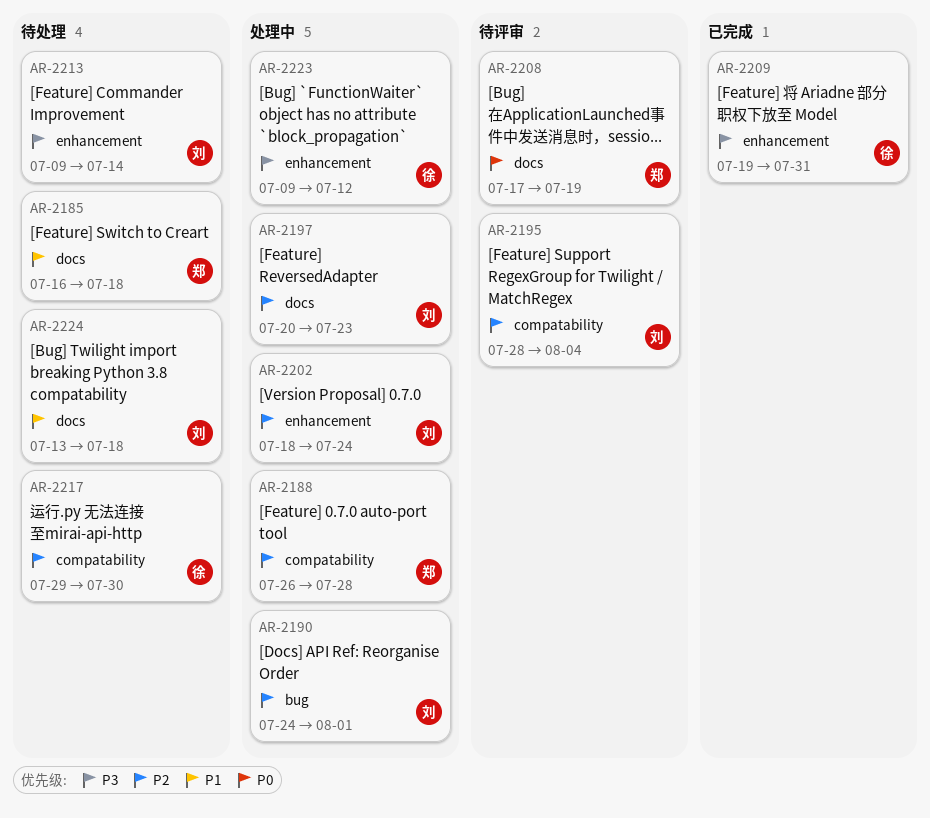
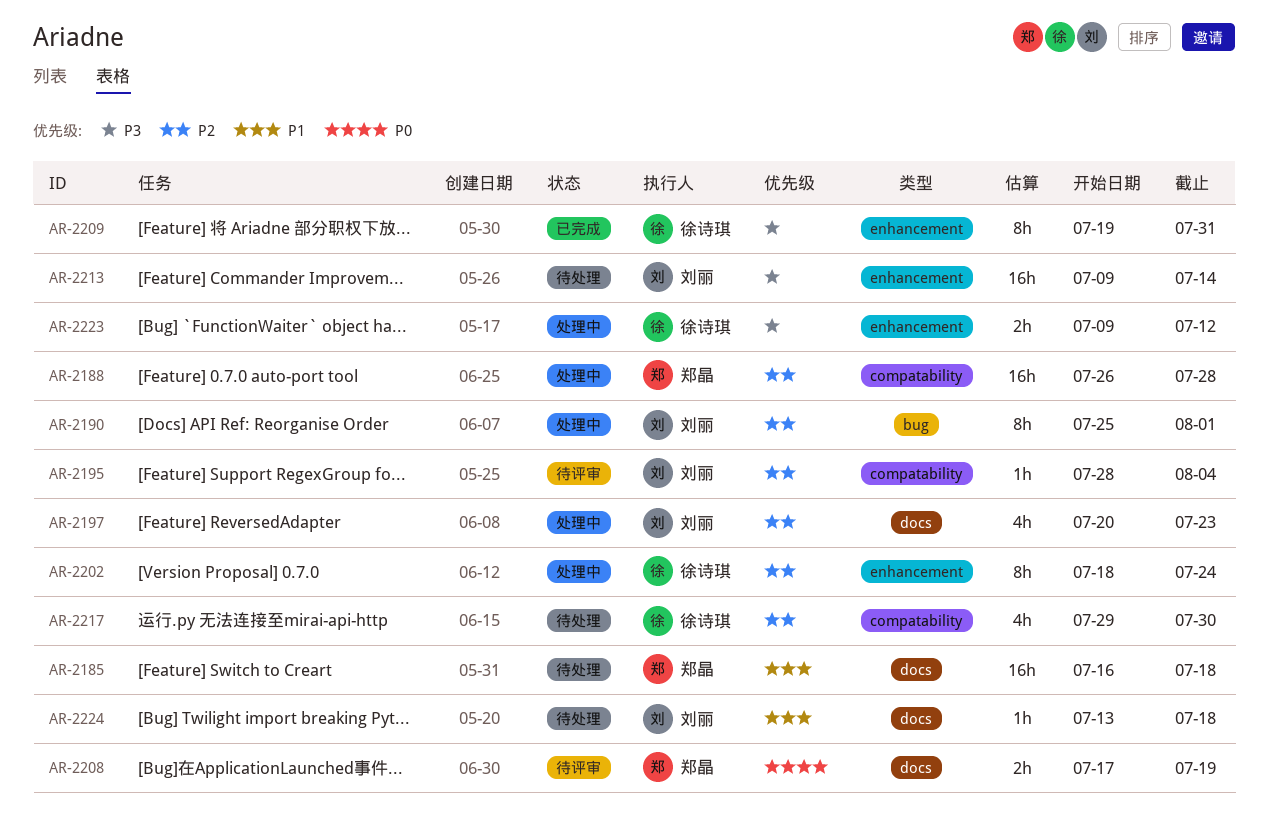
AR-2190, start: Jul 24 -> Jul 25
AR-2202, owner: 刘丽 -> 徐诗琪

